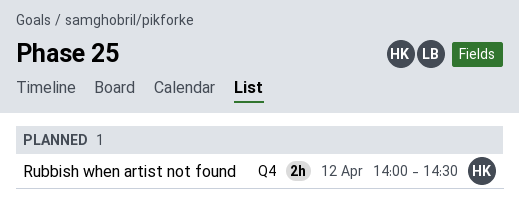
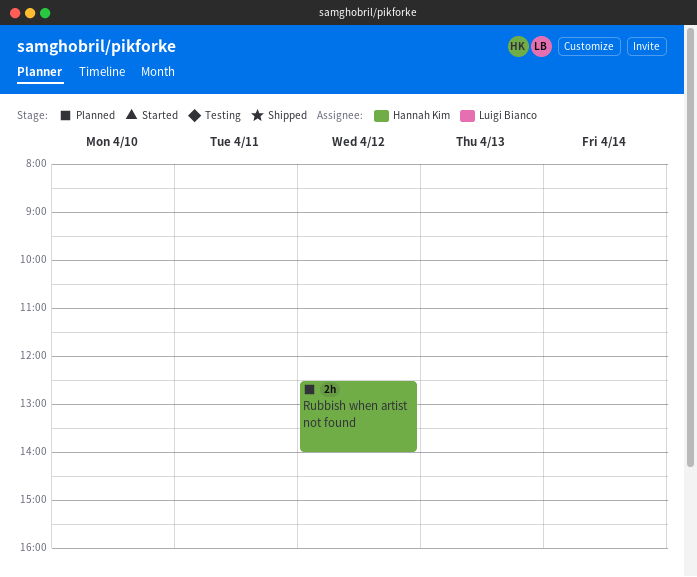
Rubbish when artist not found, begins: 14:00 -> 12:30
Rubbish when artist not found, ends: 14:30 -> 14:00

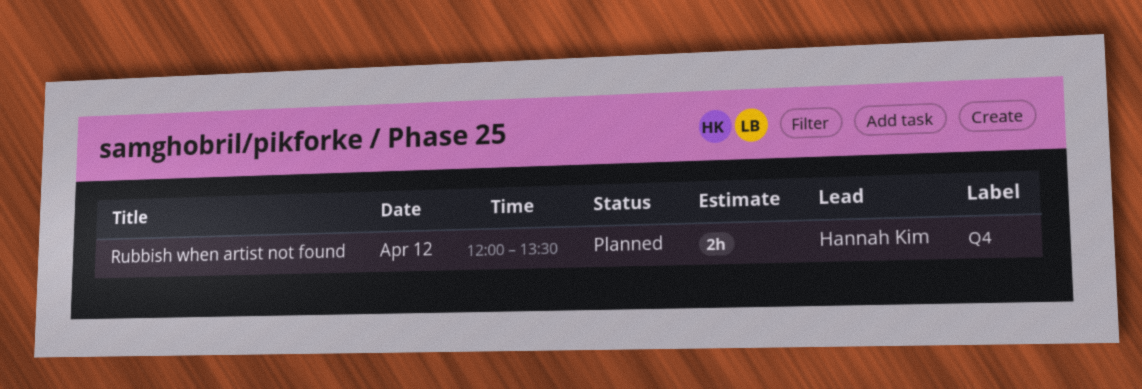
Rubbish when artist not found, begins: 12:30 -> 12:00
Rubbish when artist not found, ends: 14:00 -> 13:30

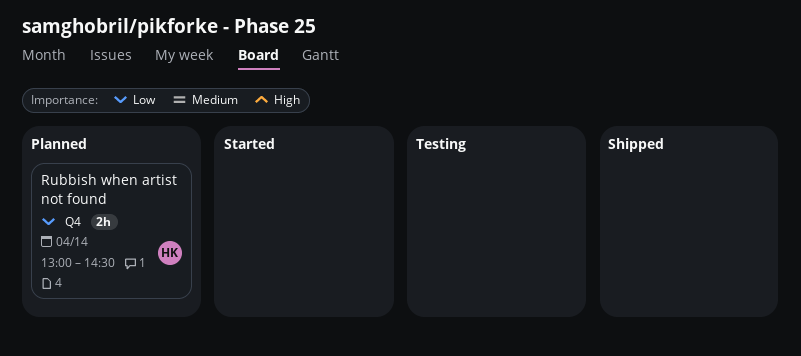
Rubbish when artist not found, day: Apr 12 -> Apr 14
Rubbish when artist not found, begins: 12:00 -> 13:00
Rubbish when artist not found, ends: 13:30 -> 14:30

